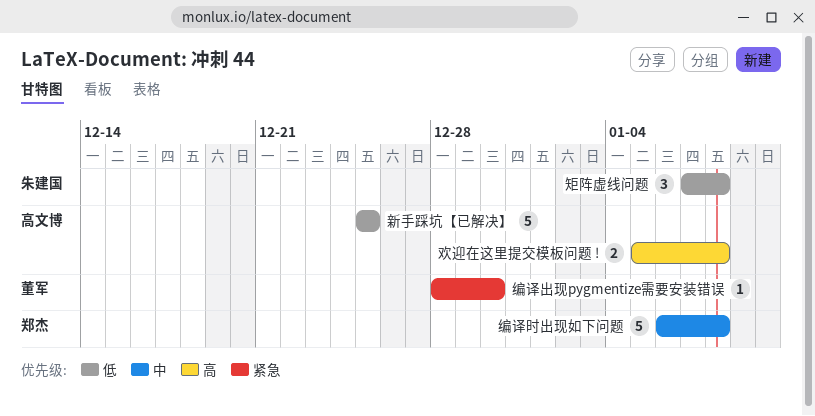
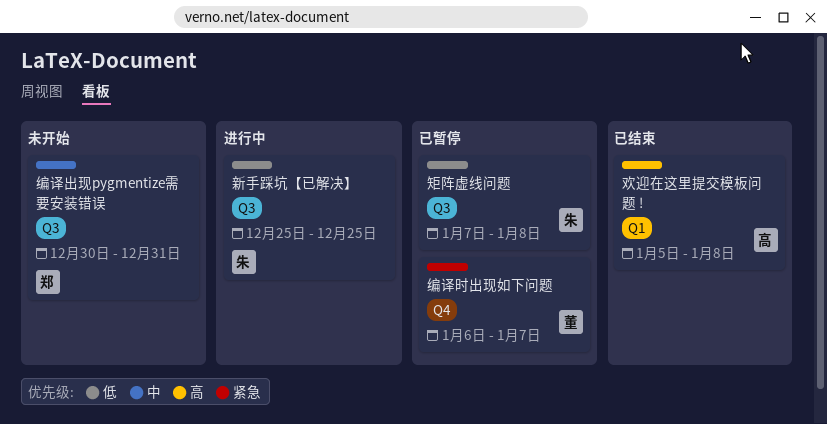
新手踩坑【已解决】, owner: 高文博 -> 朱建国
编译出现pygmentize需要安装错误, owner: 董军 -> 郑杰
编译出现pygmentize需要安装错误, priority: 紧急 -> 中
编译出现pygmentize需要安装错误, start: Dec 28 -> Dec 30
编译出现pygmentize需要安装错误, due: Dec 30 -> Dec 31
编译时出现如下问题, owner: 郑杰 -> 董军
编译时出现如下问题, priority: 中 -> 紧急
编译时出现如下问题, due: Jan 8 -> Jan 7

